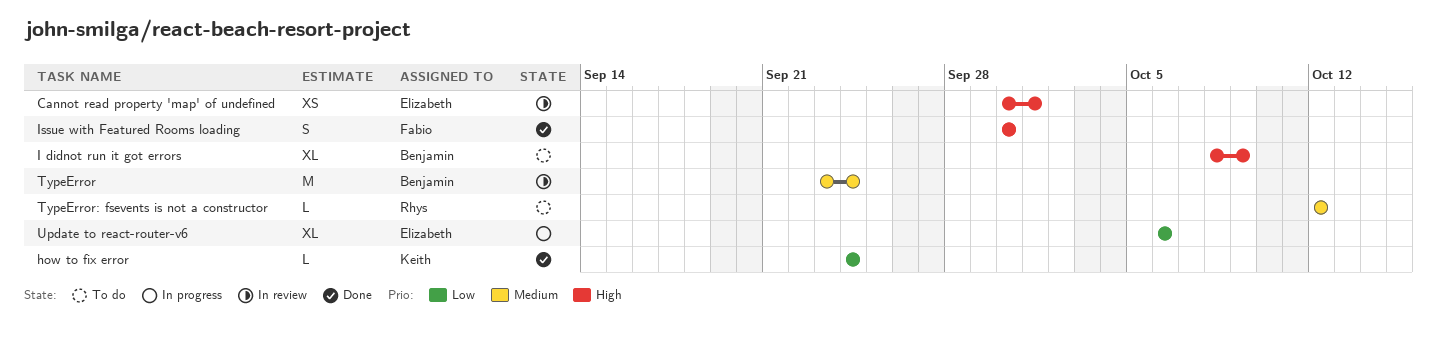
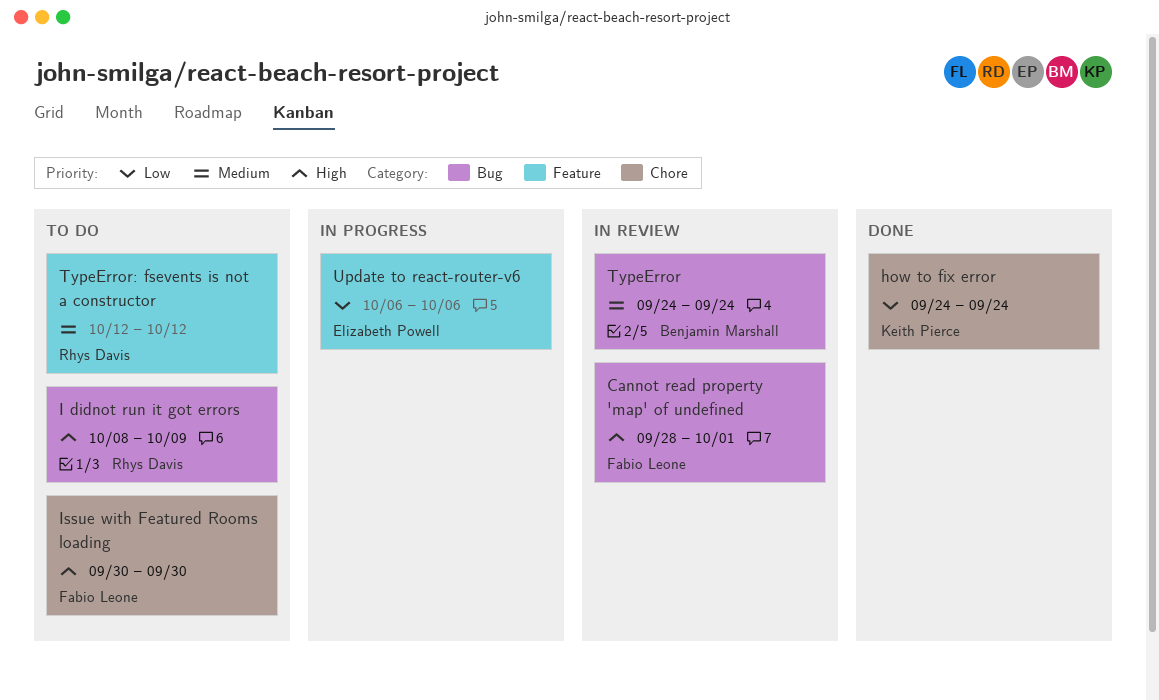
Cannot read property 'map' of undefined, owner: Elizabeth Powell -> Fabio Leone
Cannot read property 'map' of undefined, start: Sep 30 -> Sep 28
I didnot run it got errors, owner: Benjamin Marshall -> Rhys Davis
Issue with Featured Rooms loading, status: Done -> To do
TypeError, start: Sep 23 -> Sep 24

